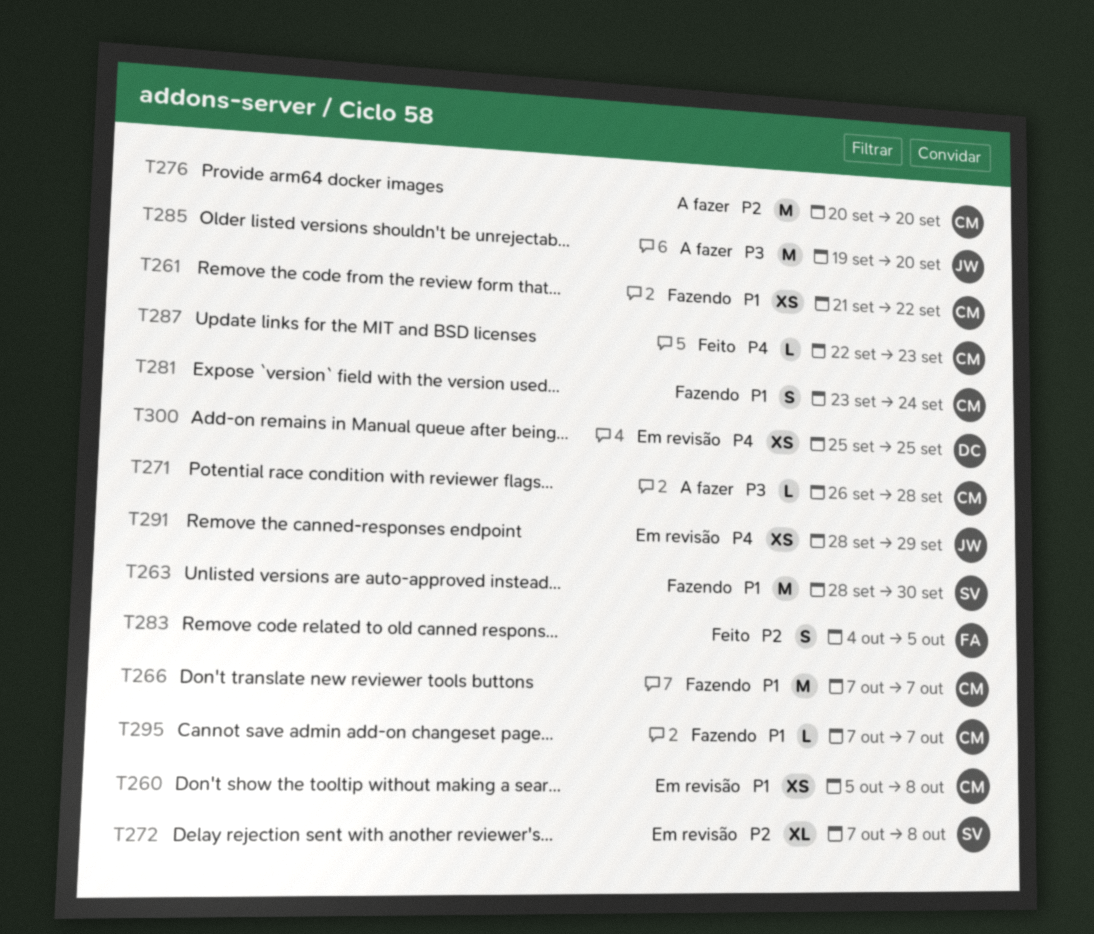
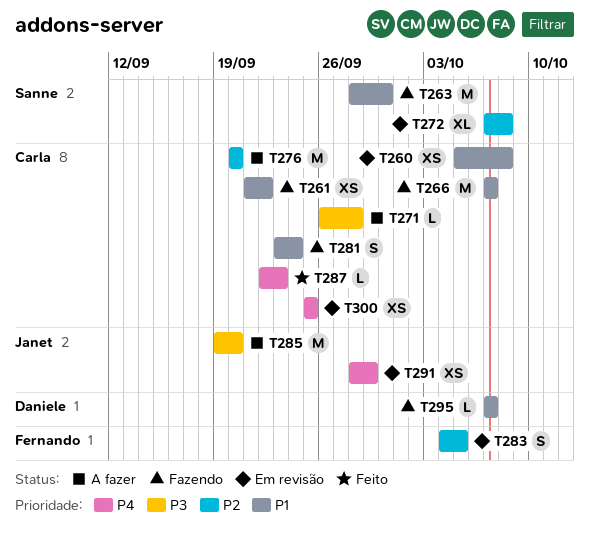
T283, status: Feito -> Em revisão
T295, owner: Carla -> Daniele
T300, owner: Daniele -> Carla

